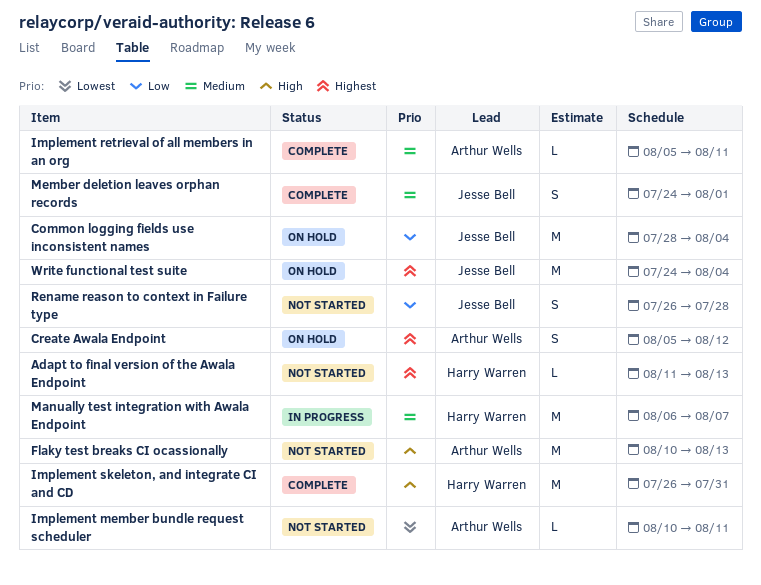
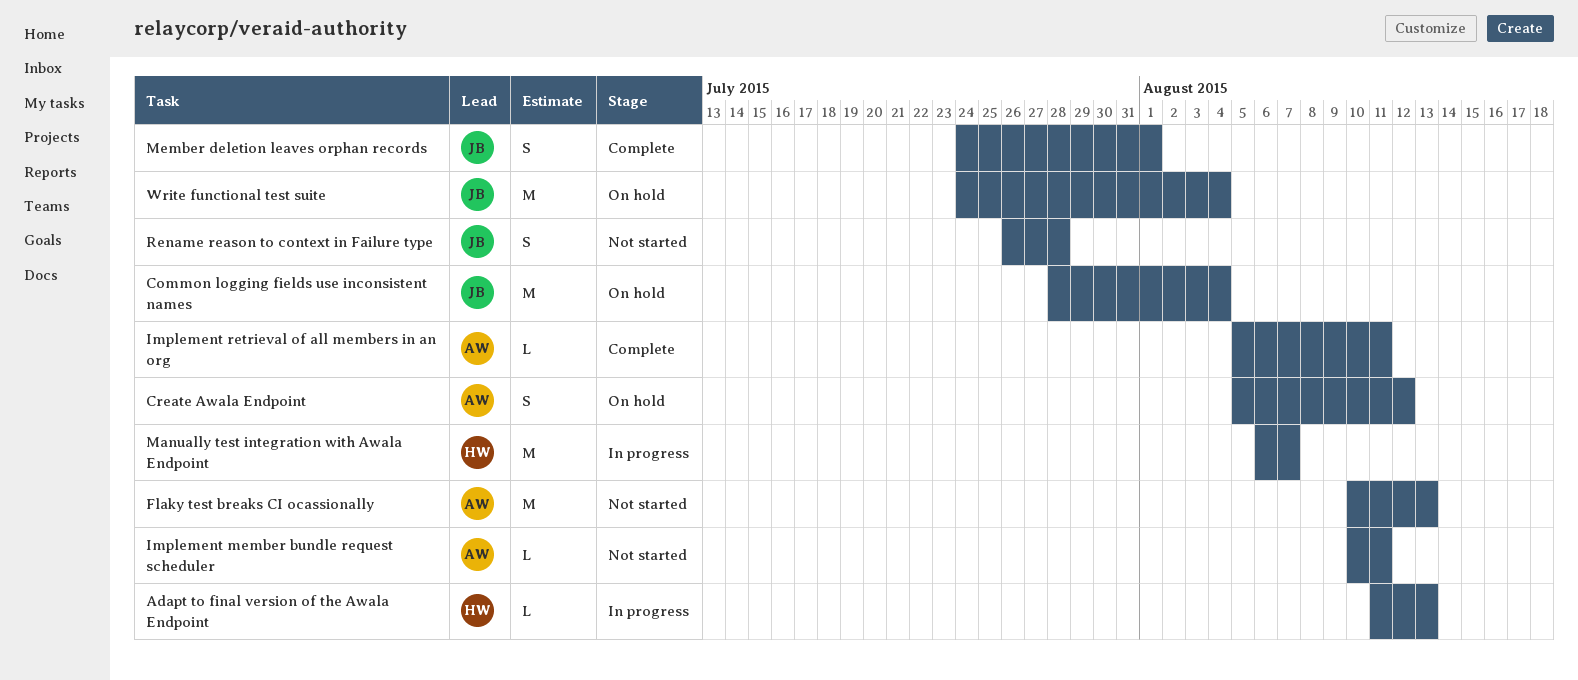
Adapt to final version of the Awala Endpoint, status: Not started -> In progress
Implement skeleton, and integrate CI and CD: present -> none

